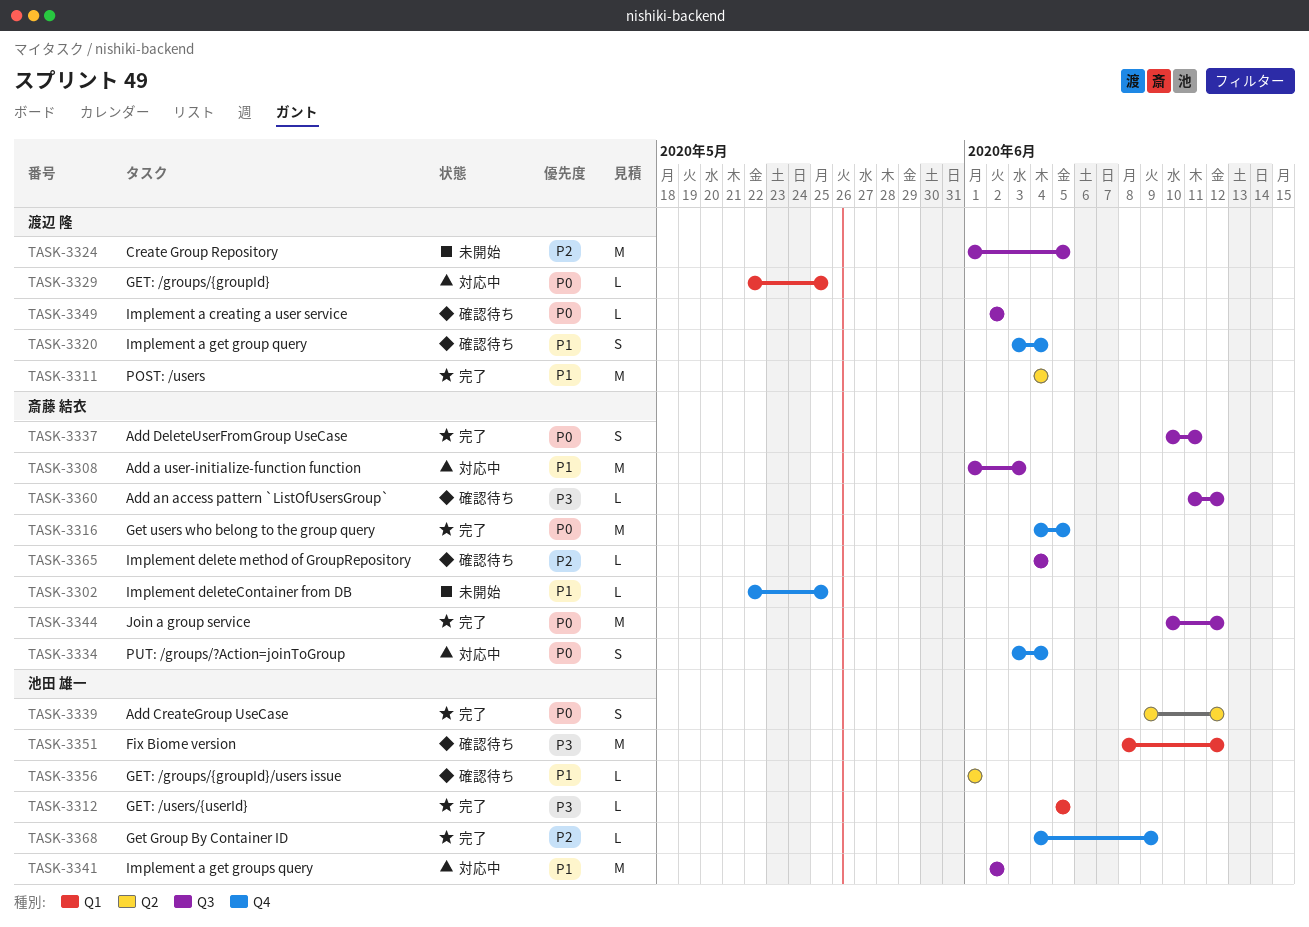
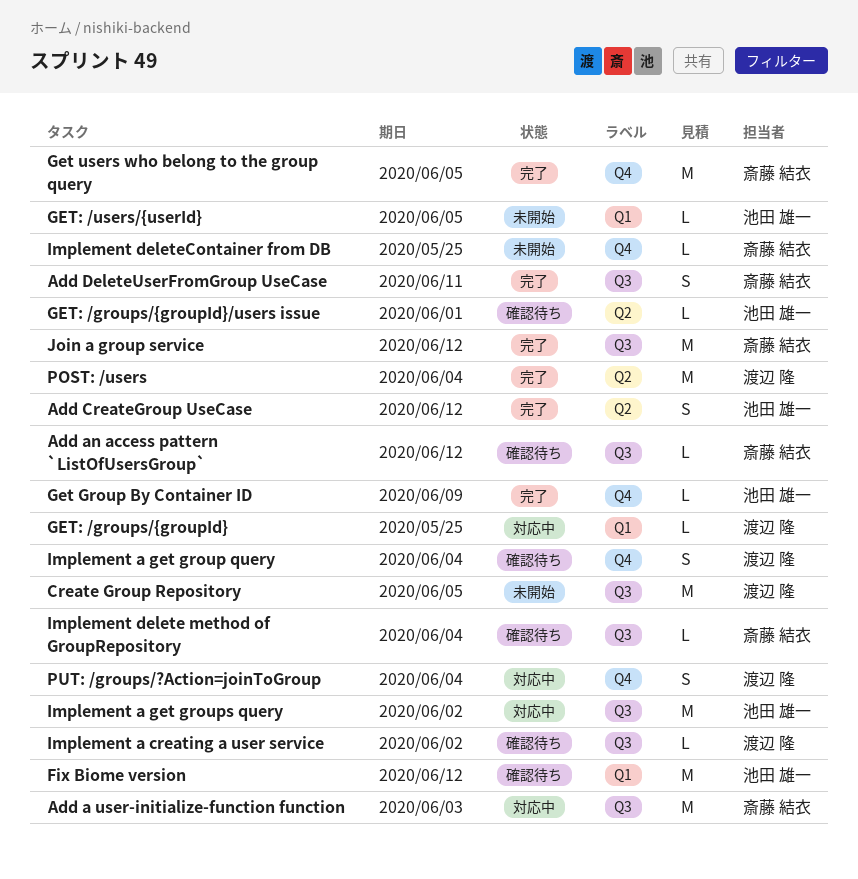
GET: /users/{userId}, status: 完了 -> 未開始
PUT: /groups/?Action=joinToGroup, owner: 斎藤 結衣 -> 渡辺 隆

